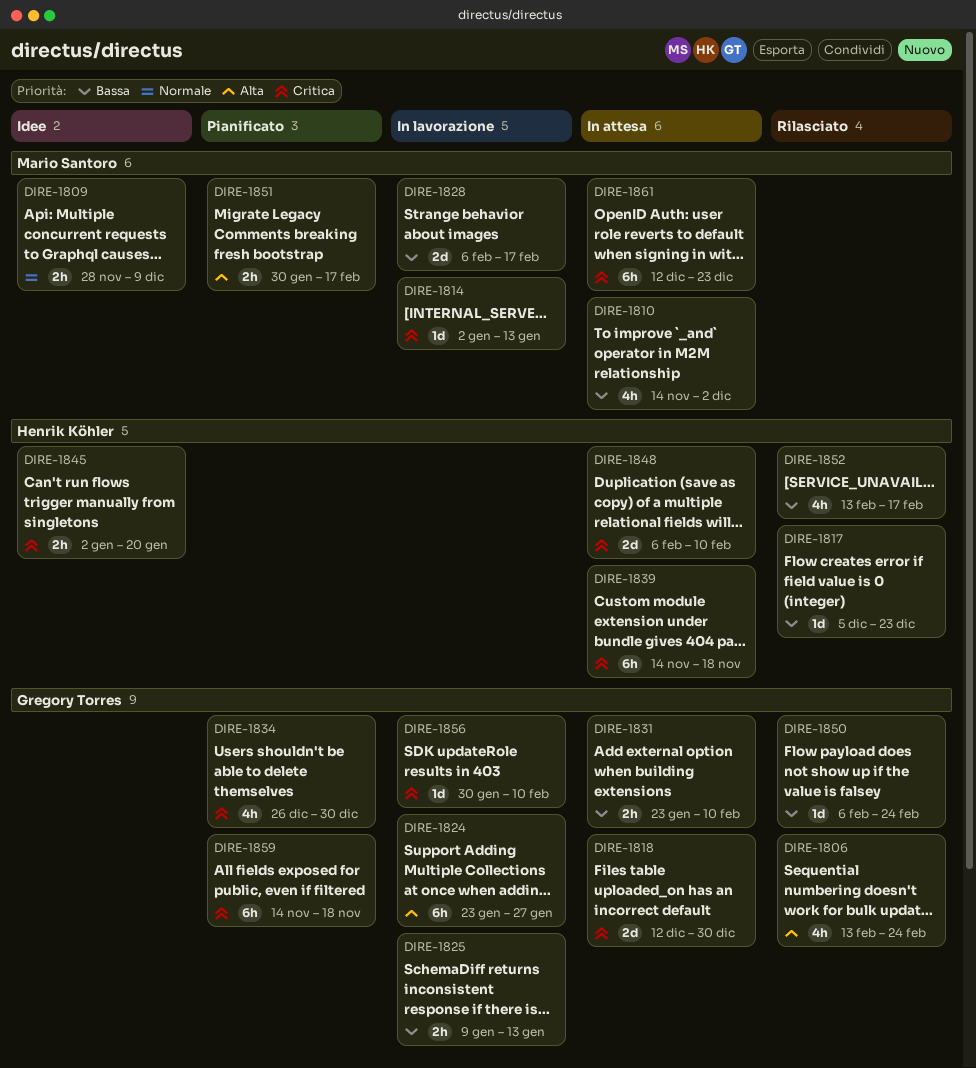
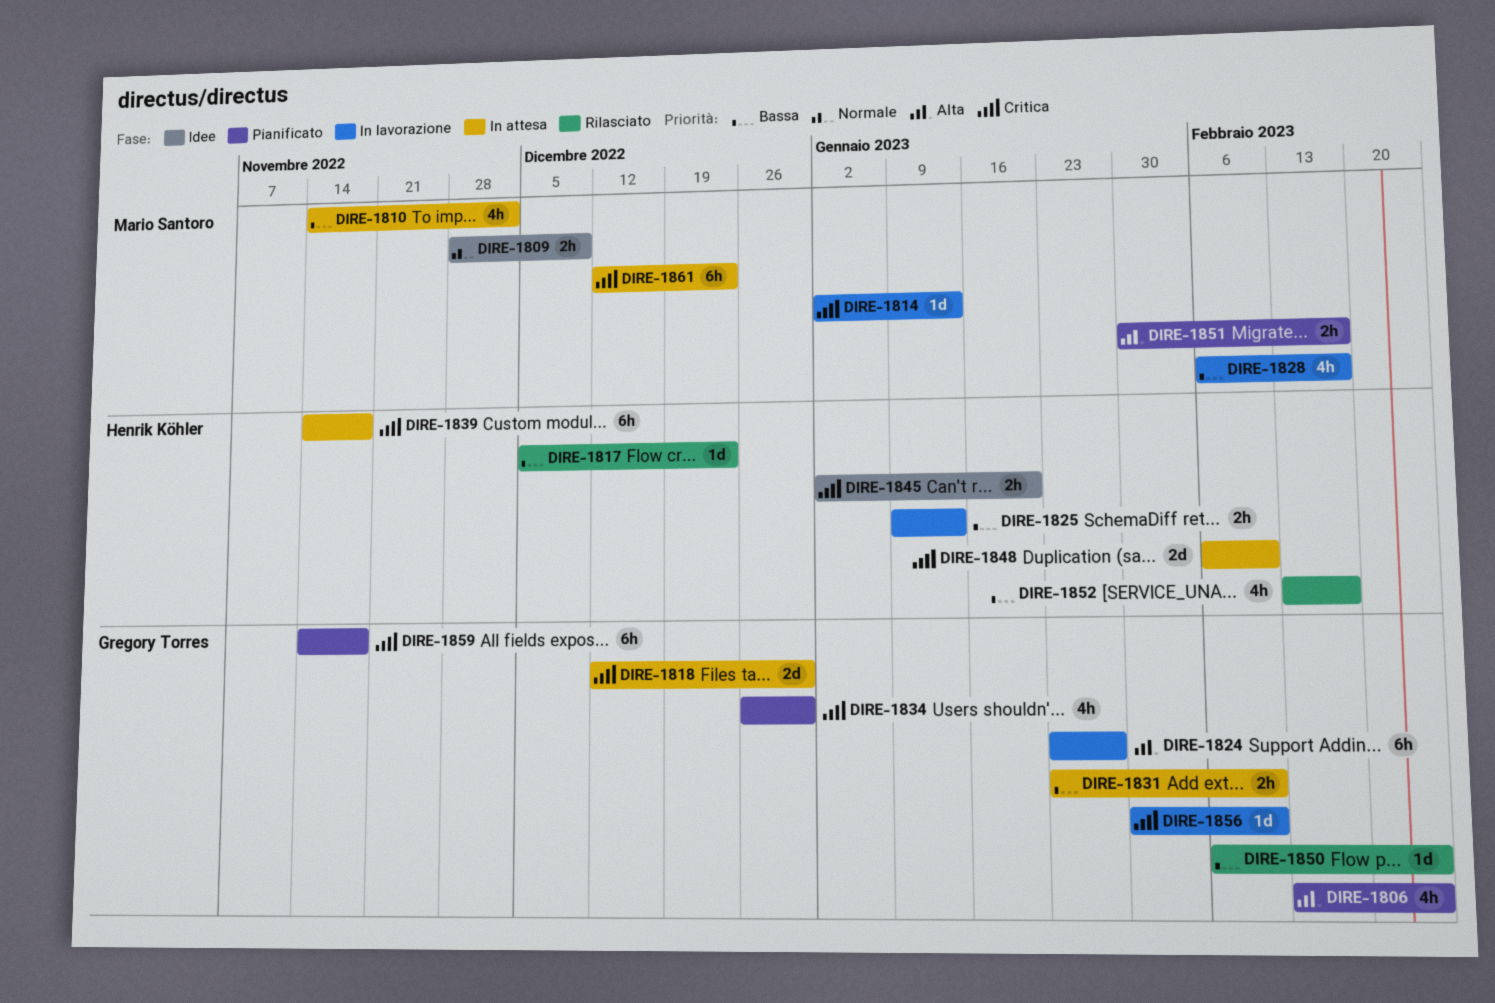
DIRE-1806, status: Rilasciato -> Pianificato
DIRE-1825, owner: Gregory Torres -> Henrik Köhler
DIRE-1828, estimate: 2d -> 4h

